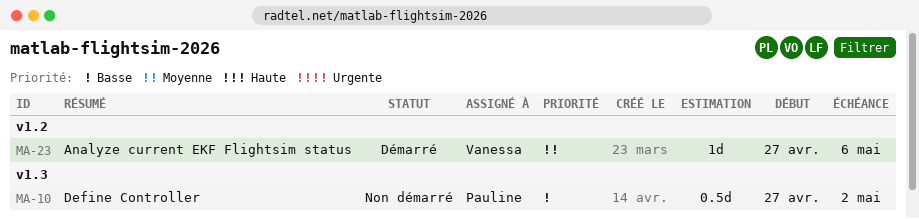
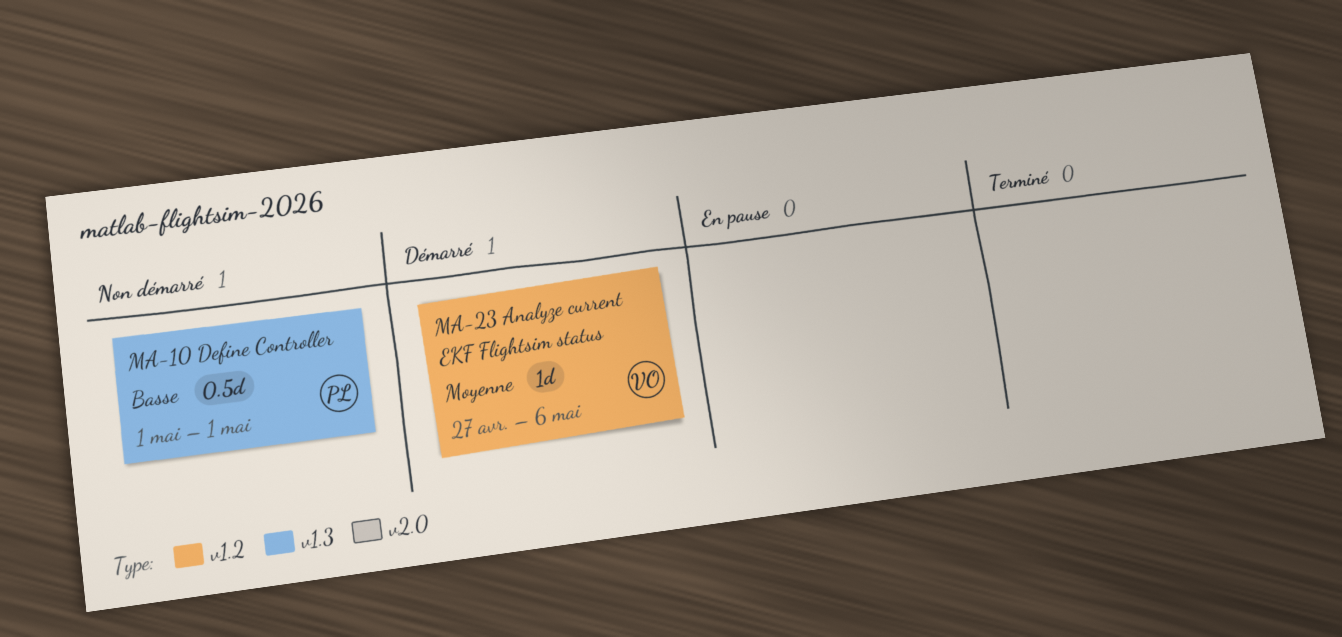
MA-10, start: Apr 27 -> May 1
MA-10, due: May 2 -> May 1

